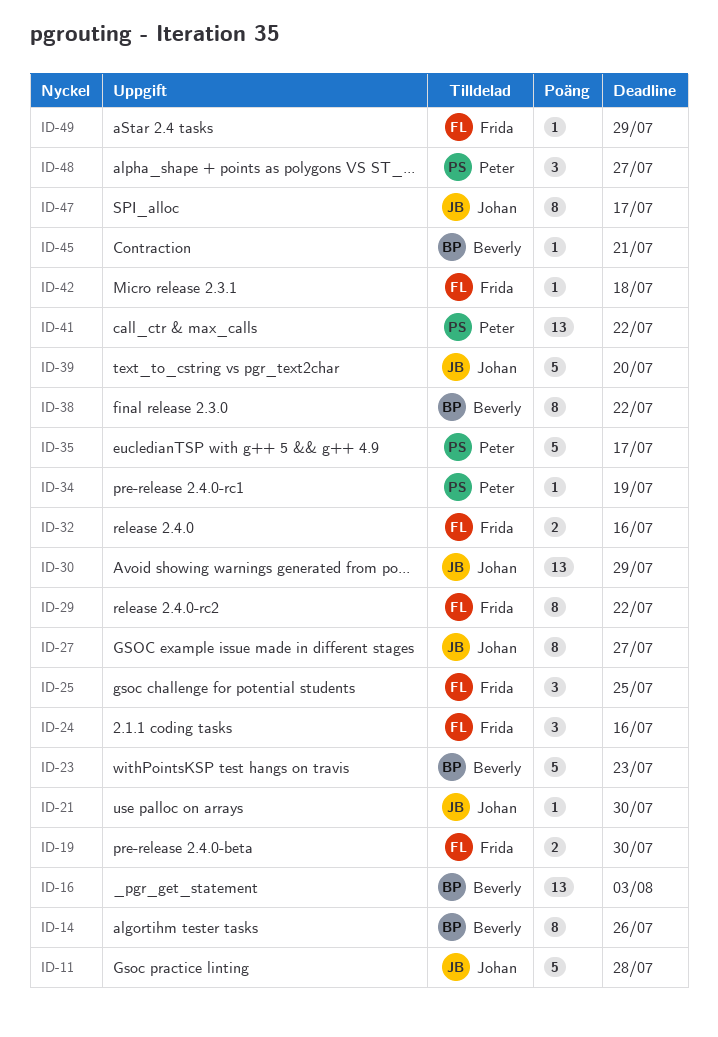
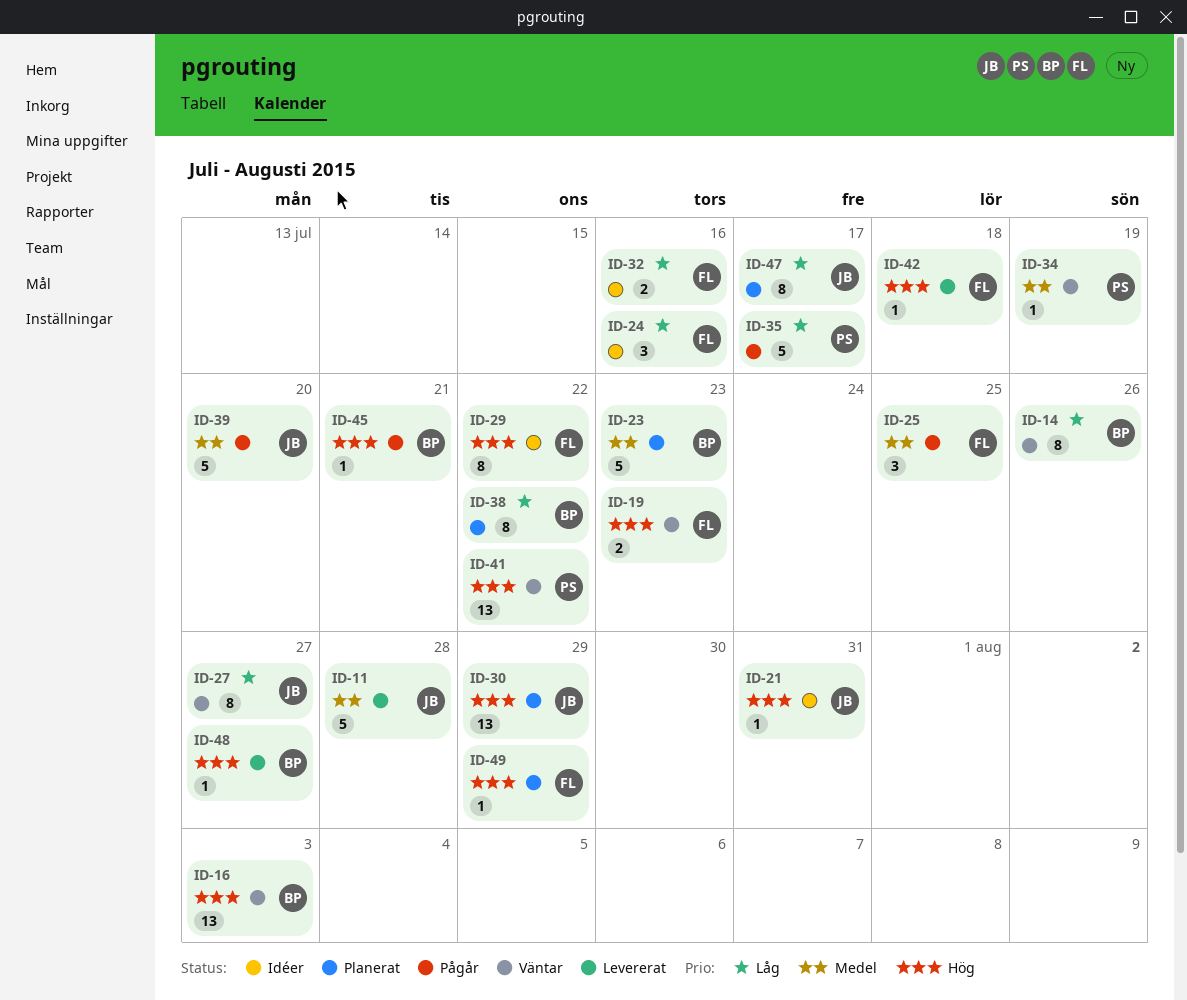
ID-19, due: Jul 30 -> Jul 23
ID-21, due: Jul 30 -> Jul 31
ID-48, owner: Peter -> Beverly
ID-48, estimate: 3 -> 1

